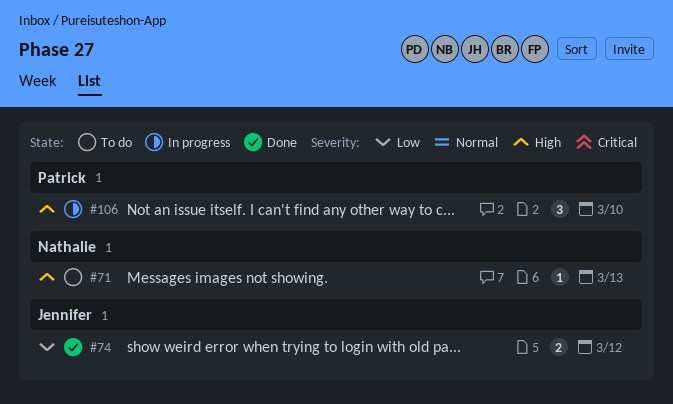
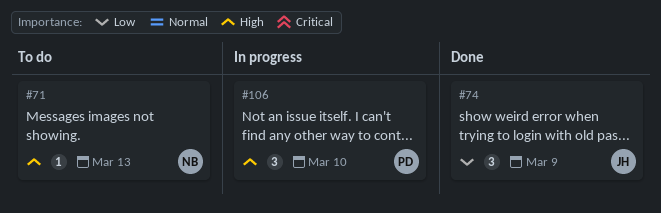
#74, estimate: 2 -> 3
#74, due: Mar 12 -> Mar 9

